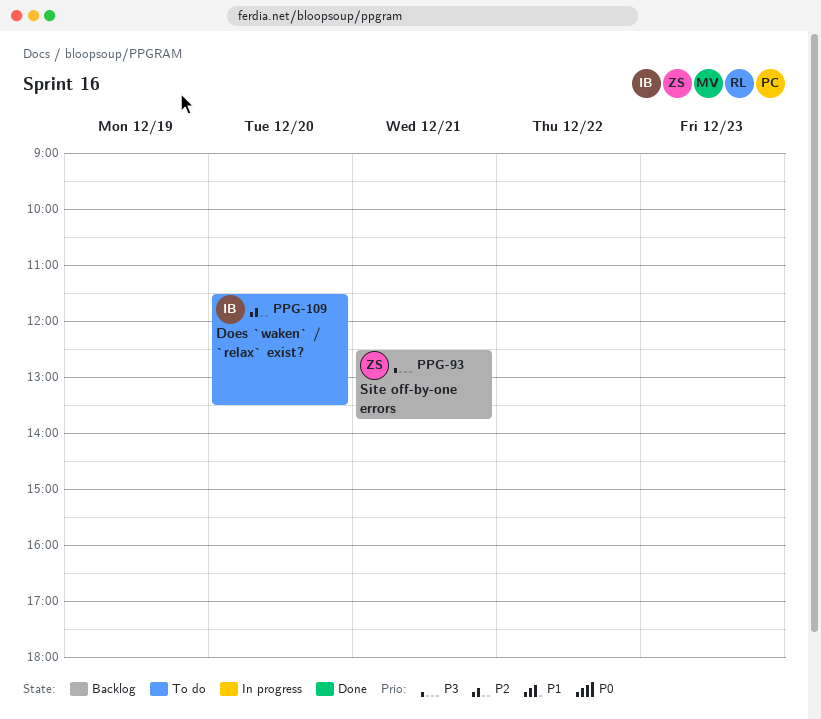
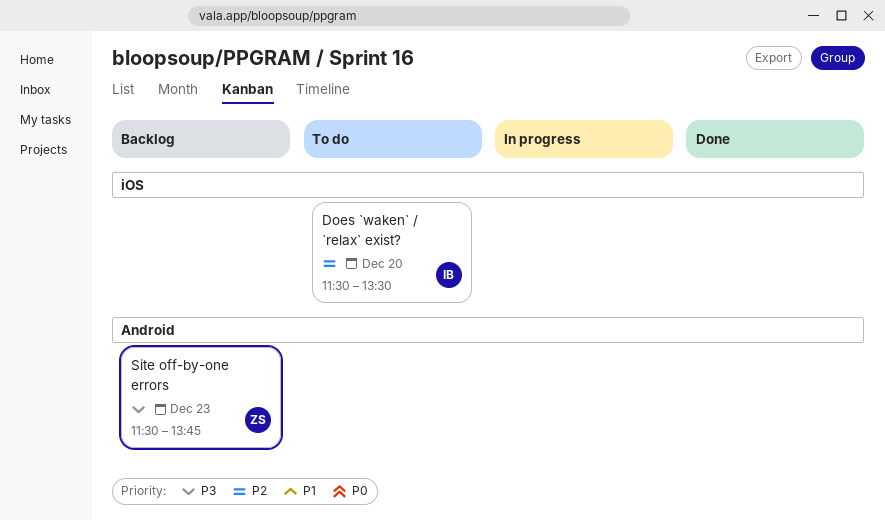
Site off-by-one errors, day: Dec 21 -> Dec 23
Site off-by-one errors, begins: 12:30 -> 11:30

